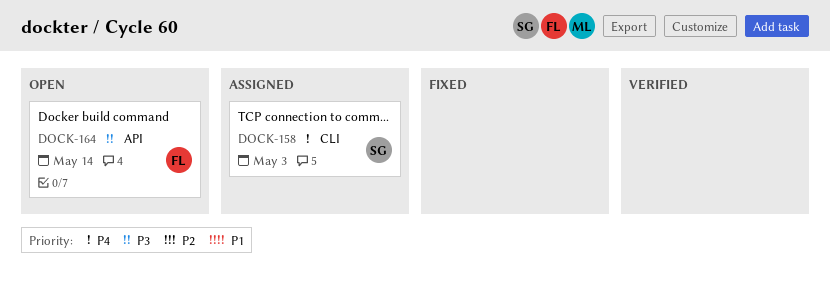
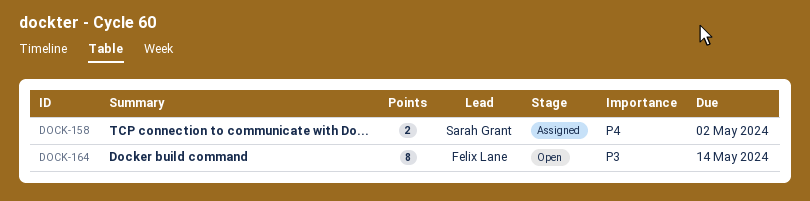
DOCK-158, due: May 3 -> May 2

